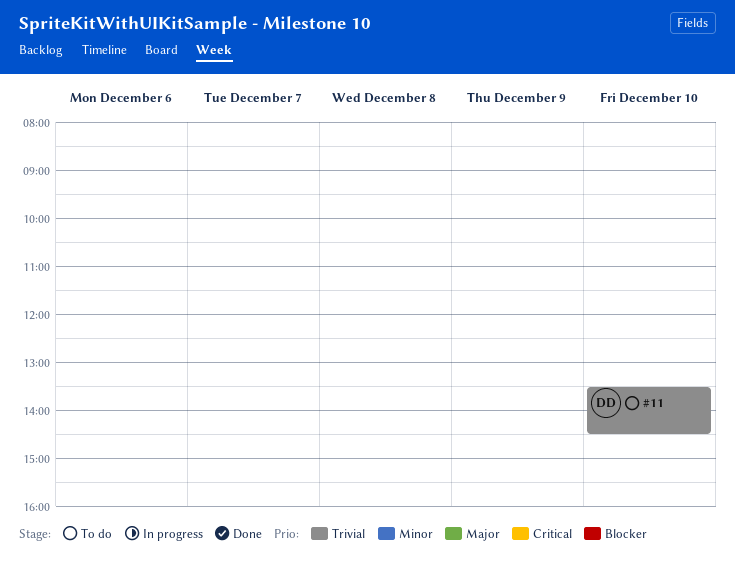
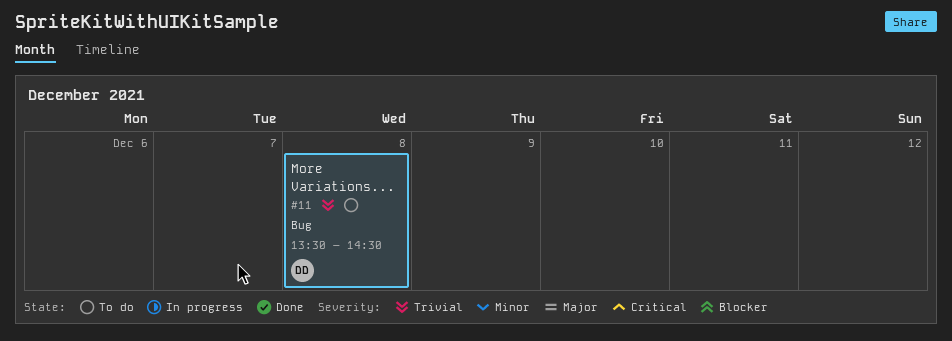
#11, day: Dec 10 -> Dec 8

